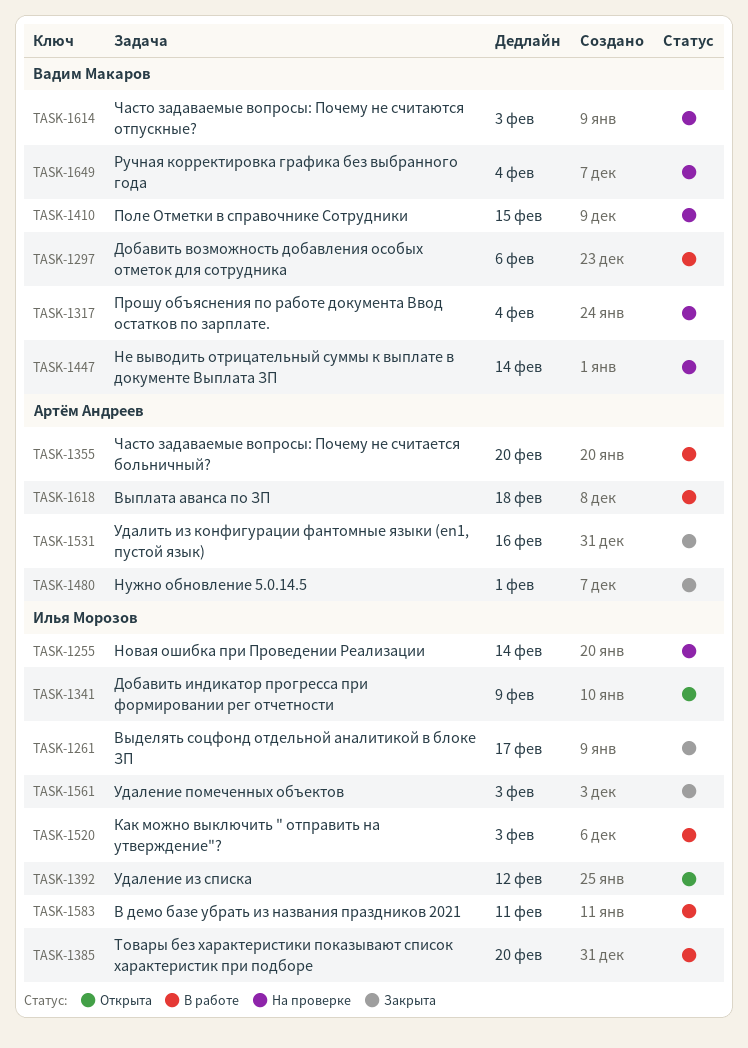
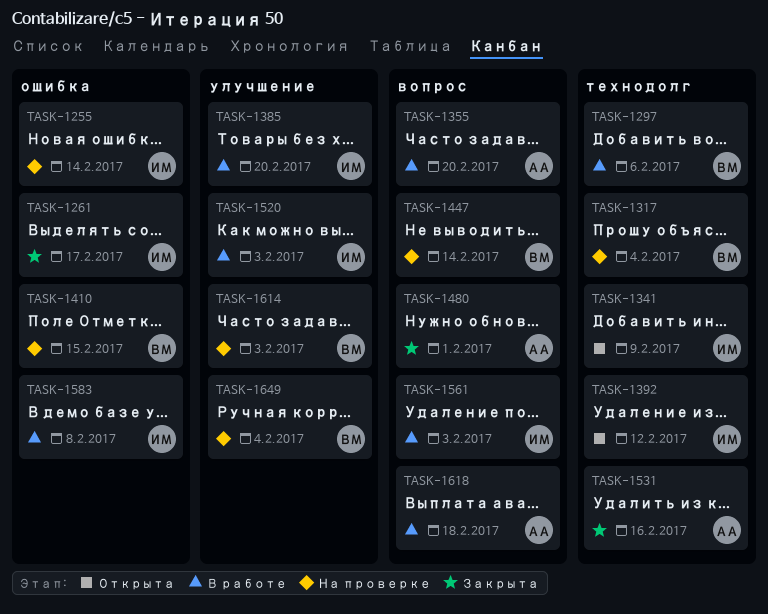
TASK-1561, status: Закрыта -> В работе
TASK-1583, due: Feb 11 -> Feb 8

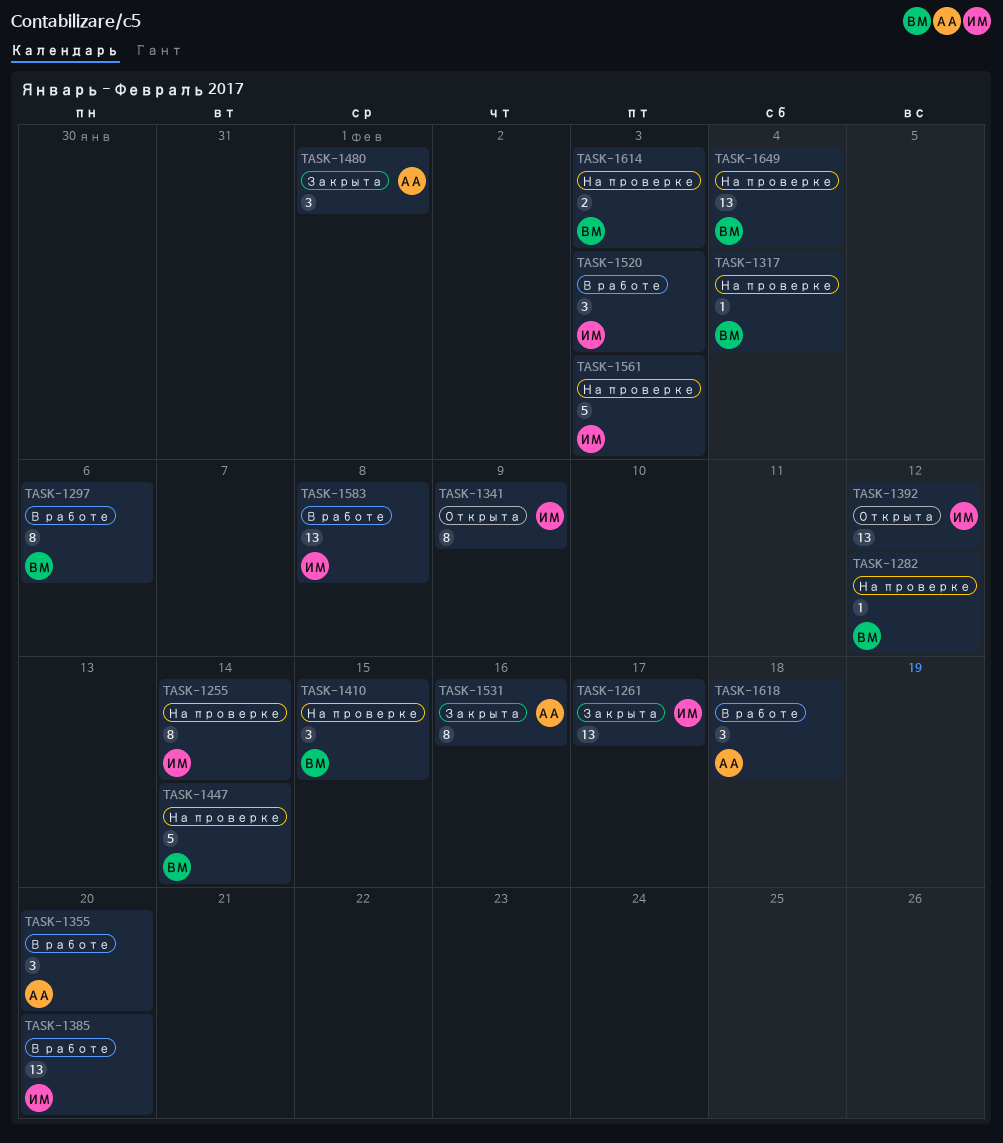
TASK-1282: none -> present
TASK-1561, status: В работе -> На проверке

